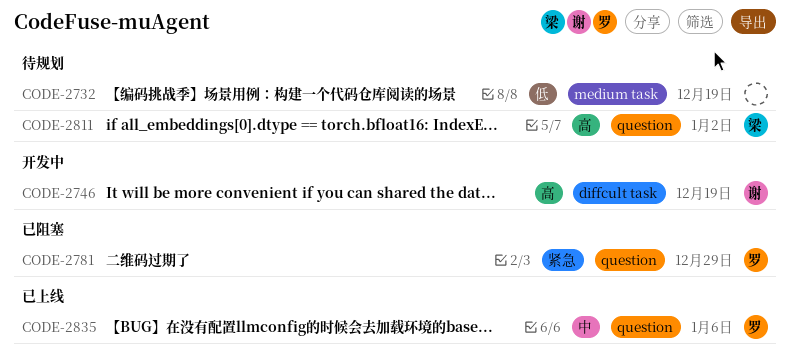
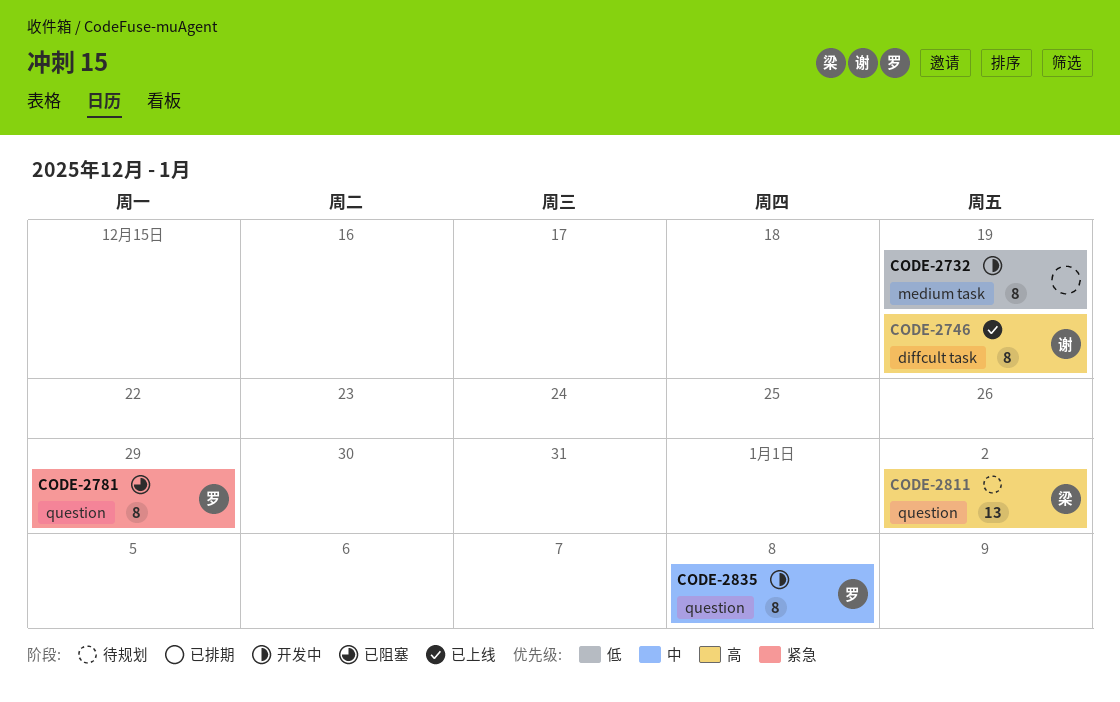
CODE-2732, status: 待规划 -> 开发中
CODE-2746, status: 开发中 -> 已上线
CODE-2835, status: 已上线 -> 开发中
CODE-2835, due: Jan 6 -> Jan 8

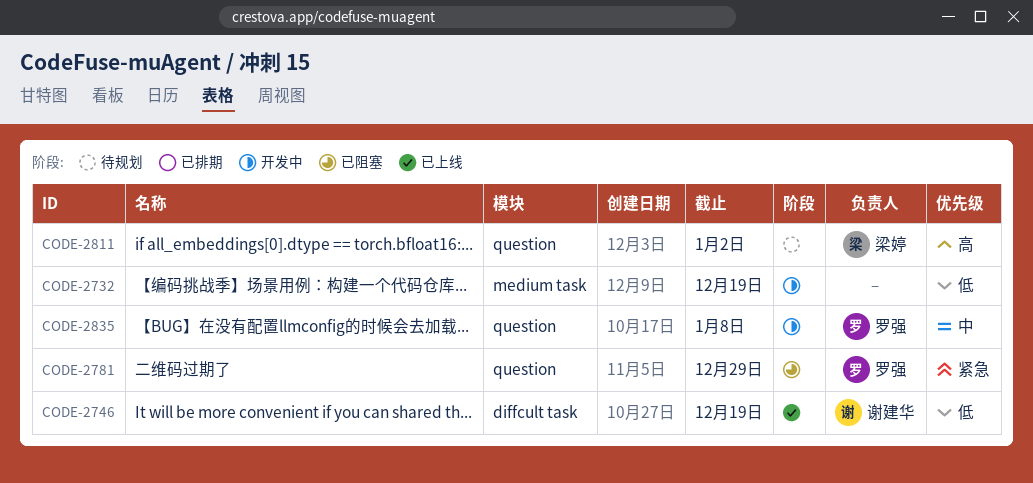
CODE-2746, priority: 高 -> 低

